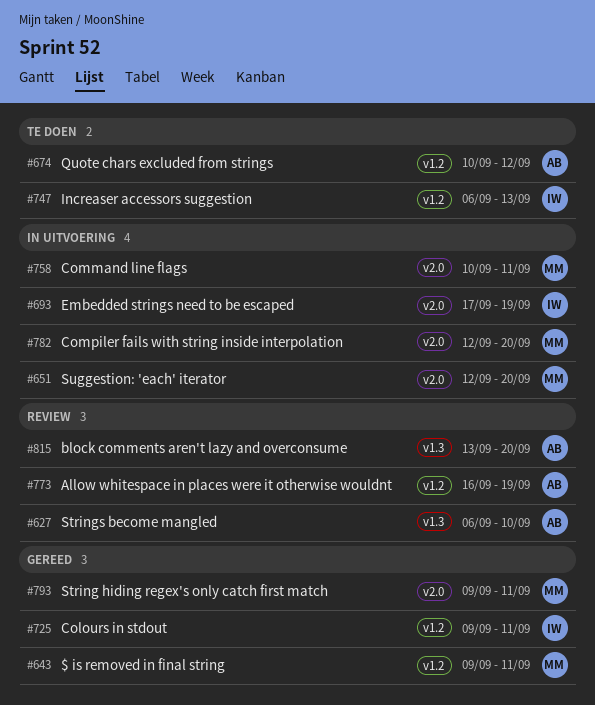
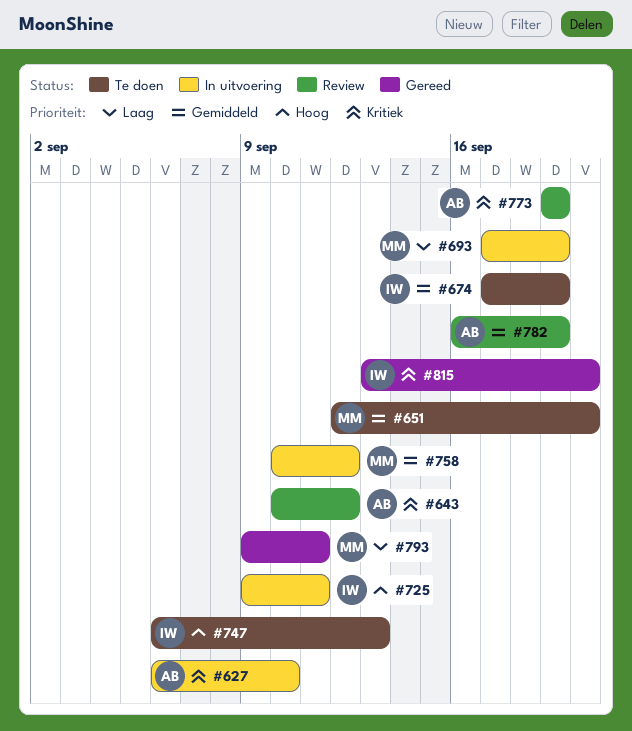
#627, status: Review -> In uitvoering
#643, status: Gereed -> Review
#643, owner: MM -> AB
#643, start: Sep 9 -> Sep 10
#643, due: Sep 11 -> Sep 12
#651, status: In uitvoering -> Te doen
#674, owner: AB -> IW
#674, start: Sep 10 -> Sep 17
#674, due: Sep 12 -> Sep 19
#693, owner: IW -> MM
#725, status: Gereed -> In uitvoering
#758, due: Sep 11 -> Sep 12
#773, start: Sep 16 -> Sep 19
#782, status: In uitvoering -> Review
#782, owner: MM -> AB
#782, start: Sep 12 -> Sep 16
#782, due: Sep 20 -> Sep 19
#815, status: Review -> Gereed
#815, owner: AB -> IW

